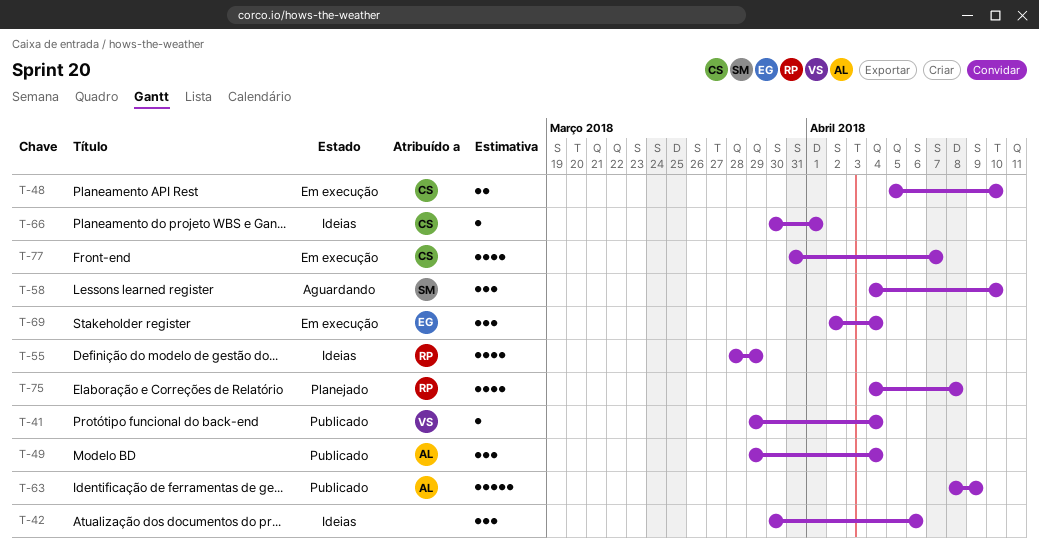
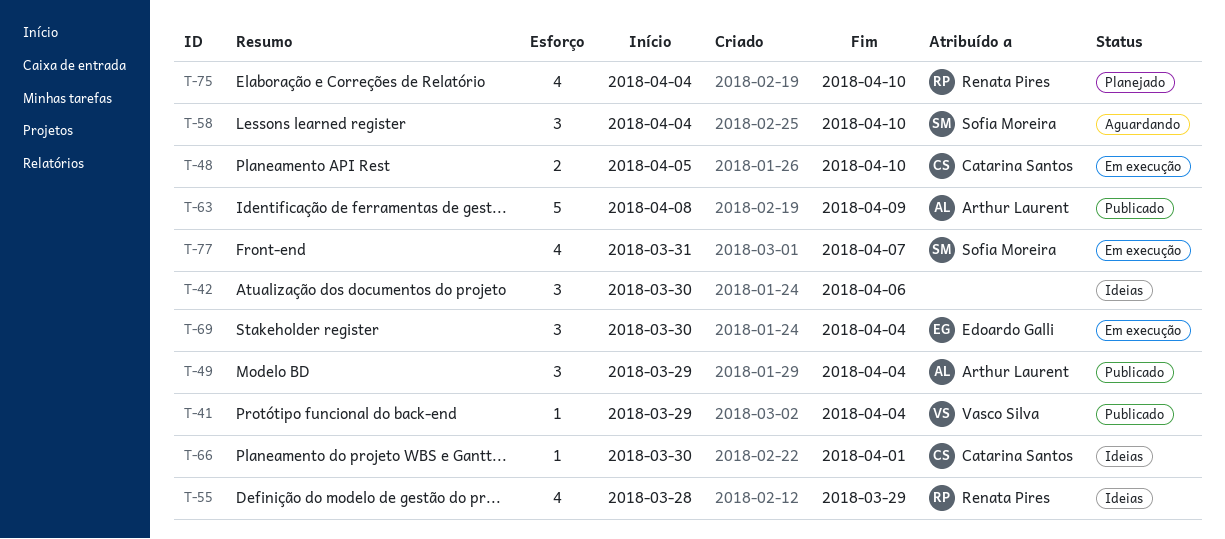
T-69, start: Apr 2 -> Mar 30
T-75, due: Apr 8 -> Apr 10
T-77, owner: Catarina Santos -> Sofia Moreira

